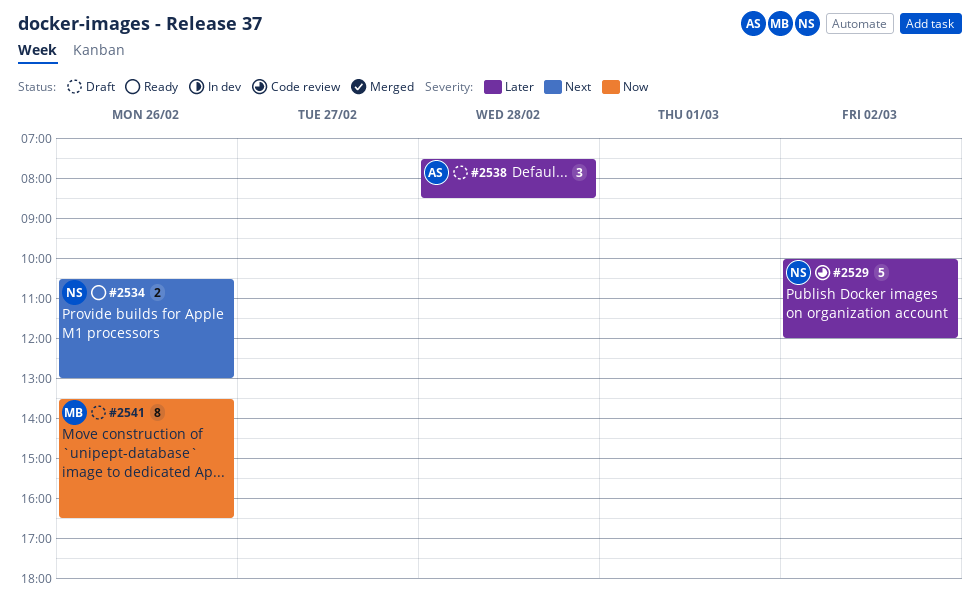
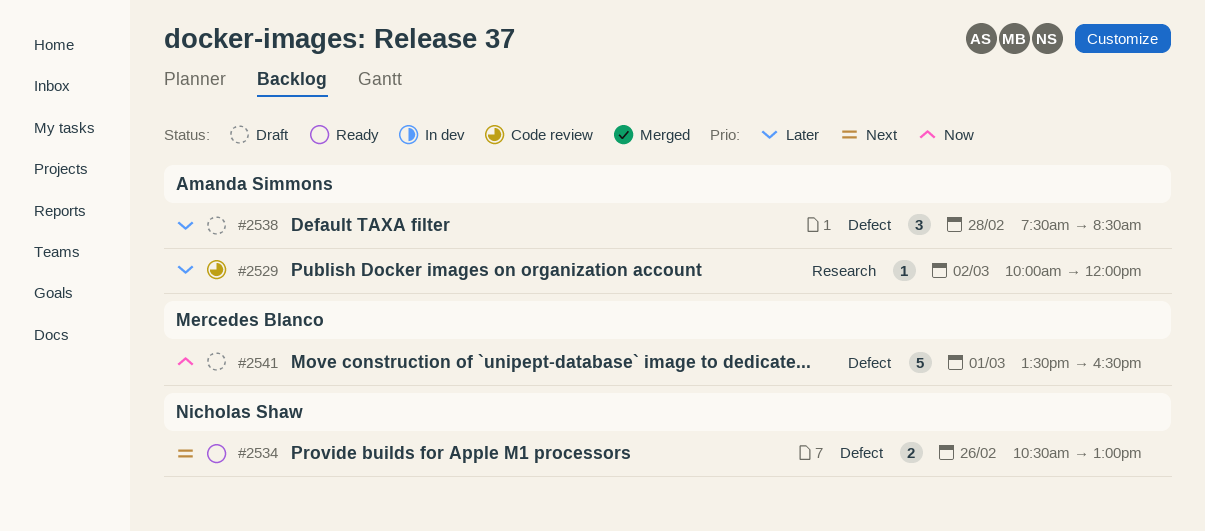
#2529, owner: Nicholas Shaw -> Amanda Simmons
#2529, estimate: 5 -> 1
#2541, estimate: 8 -> 5
#2541, day: Feb 26 -> Mar 1

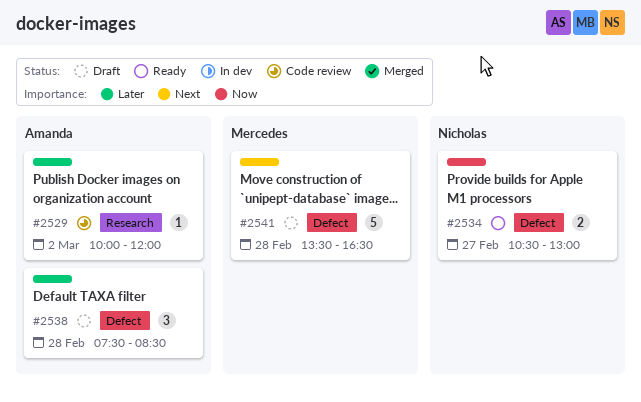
#2534, priority: Next -> Now
#2534, day: Feb 26 -> Feb 27
#2541, priority: Now -> Next
#2541, day: Mar 1 -> Feb 28

